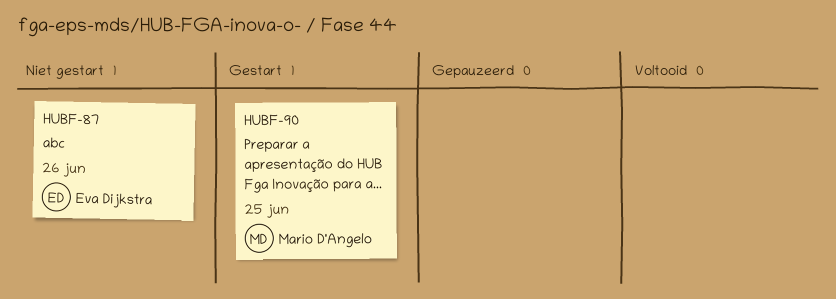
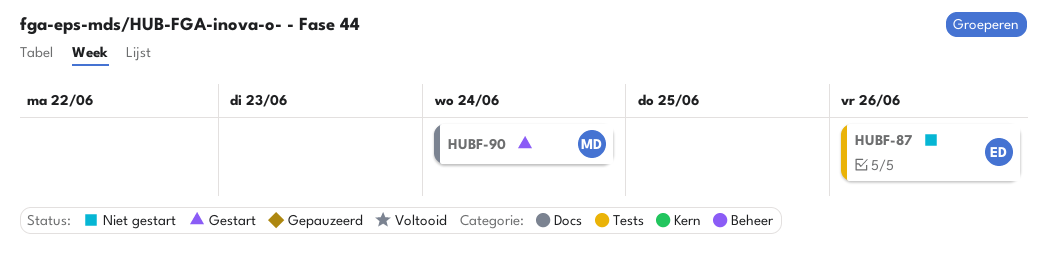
HUBF-90, due: Jun 25 -> Jun 24

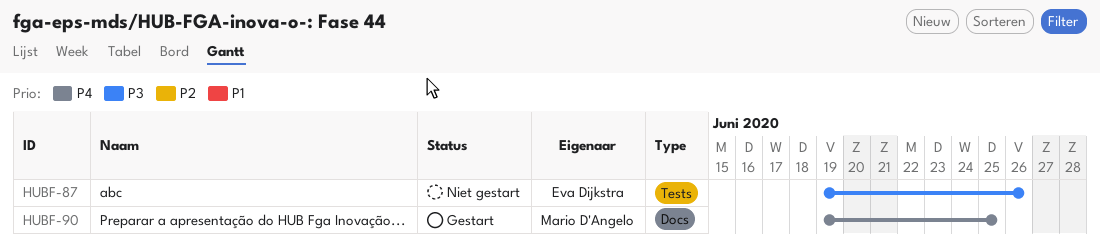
HUBF-90, due: Jun 24 -> Jun 25

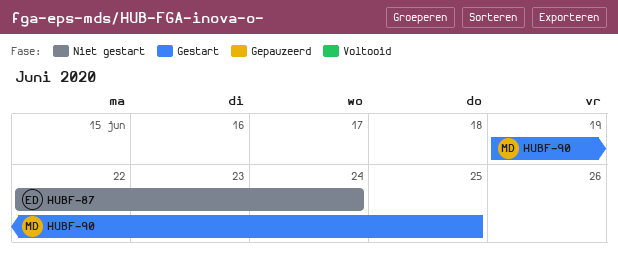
HUBF-87, start: Jun 19 -> Jun 22
HUBF-87, due: Jun 26 -> Jun 24

